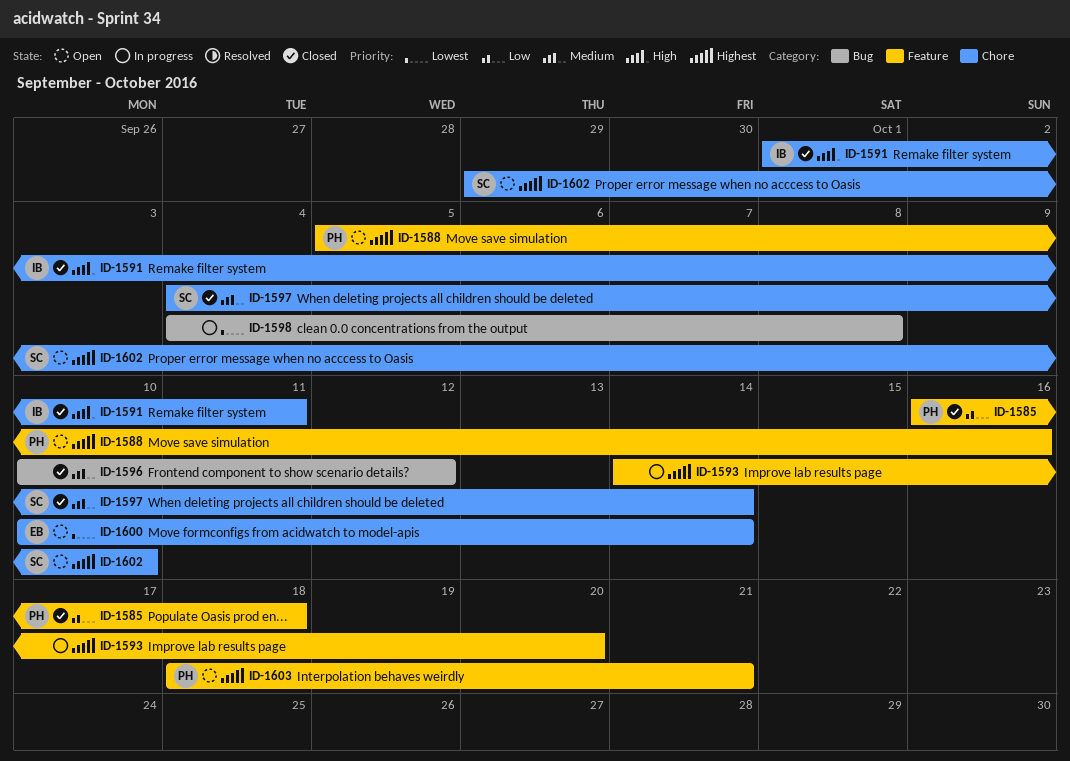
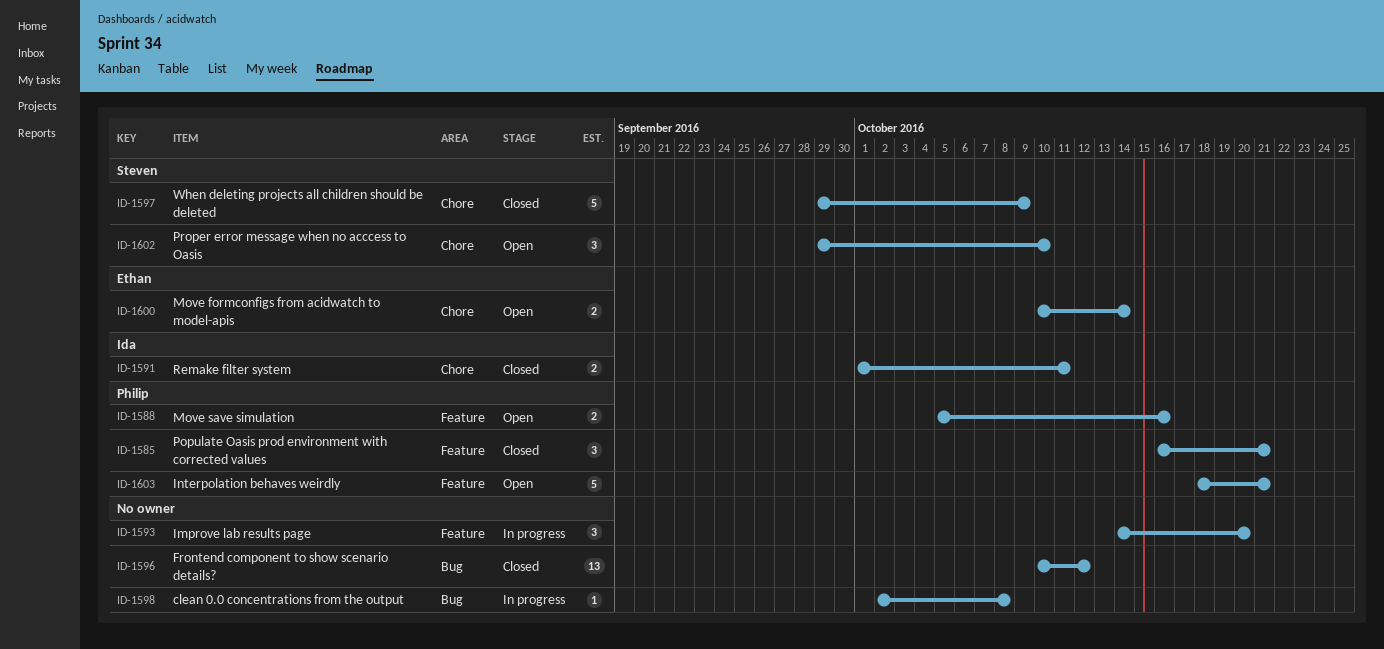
ID-1585, due: Oct 18 -> Oct 21
ID-1597, start: Oct 4 -> Sep 29
ID-1597, due: Oct 14 -> Oct 9
ID-1598, start: Oct 4 -> Oct 2

